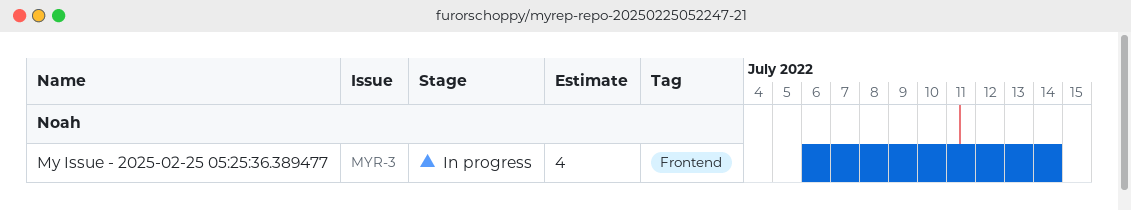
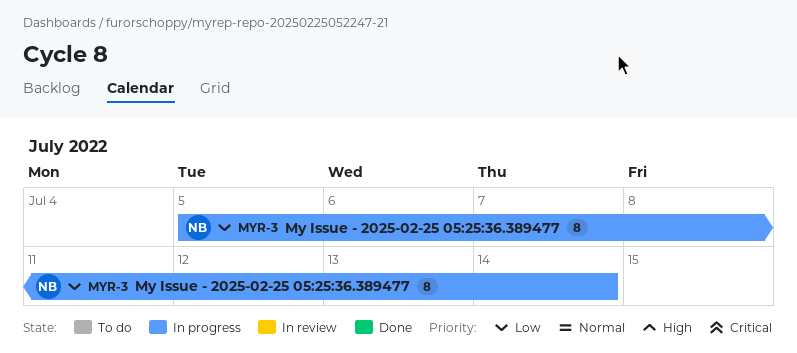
MYR-3, estimate: 4 -> 8
MYR-3, start: Jul 6 -> Jul 5

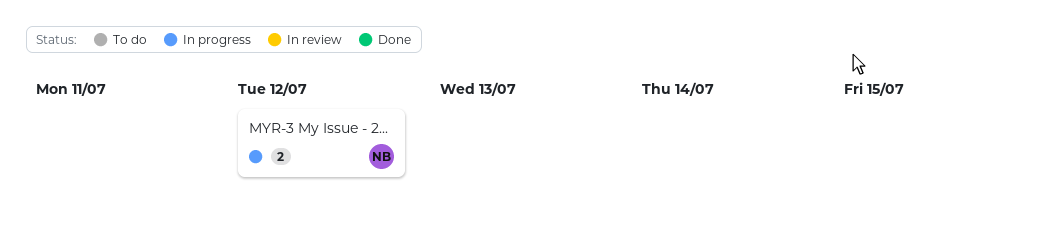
MYR-3, estimate: 8 -> 2
MYR-3, due: Jul 14 -> Jul 12

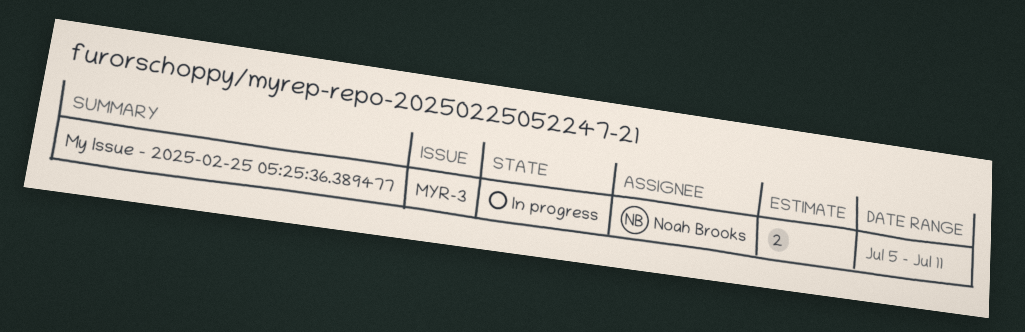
MYR-3, due: Jul 12 -> Jul 11

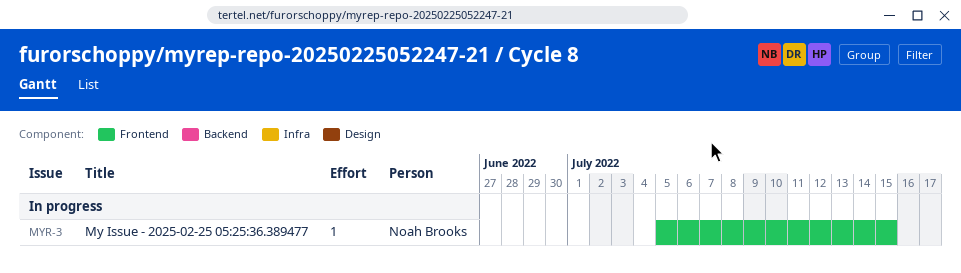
MYR-3, estimate: 2 -> 1
MYR-3, due: Jul 11 -> Jul 15

